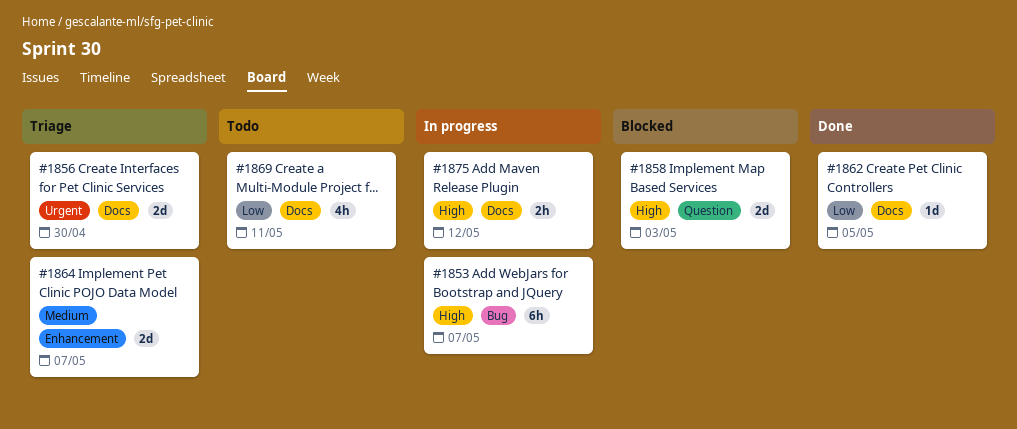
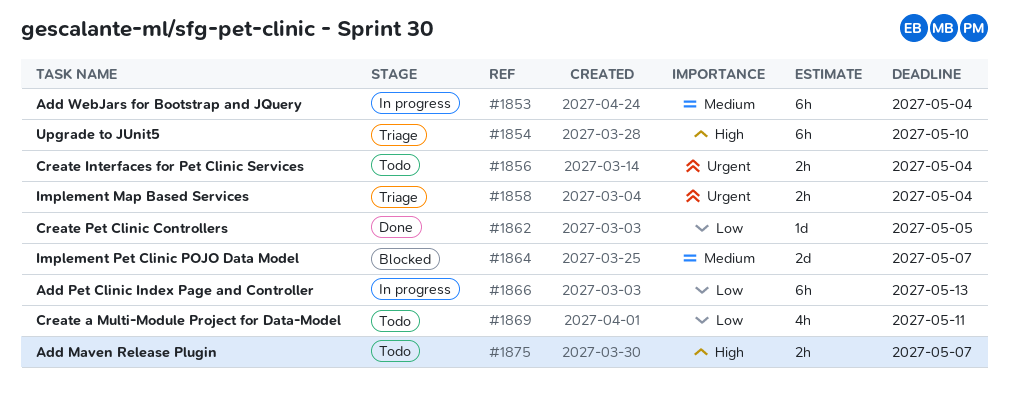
#1853, priority: High -> Medium
#1853, due: May 7 -> May 4
#1854: none -> present
#1856, status: Triage -> Todo
#1856, estimate: 2d -> 2h
#1856, due: Apr 30 -> May 4
#1858, status: Blocked -> Triage
#1858, priority: High -> Urgent
#1858, estimate: 2d -> 2h
#1858, due: May 3 -> May 4
#1864, status: Triage -> Blocked
#1866: none -> present
#1875, status: In progress -> Todo
#1875, due: May 12 -> May 7

